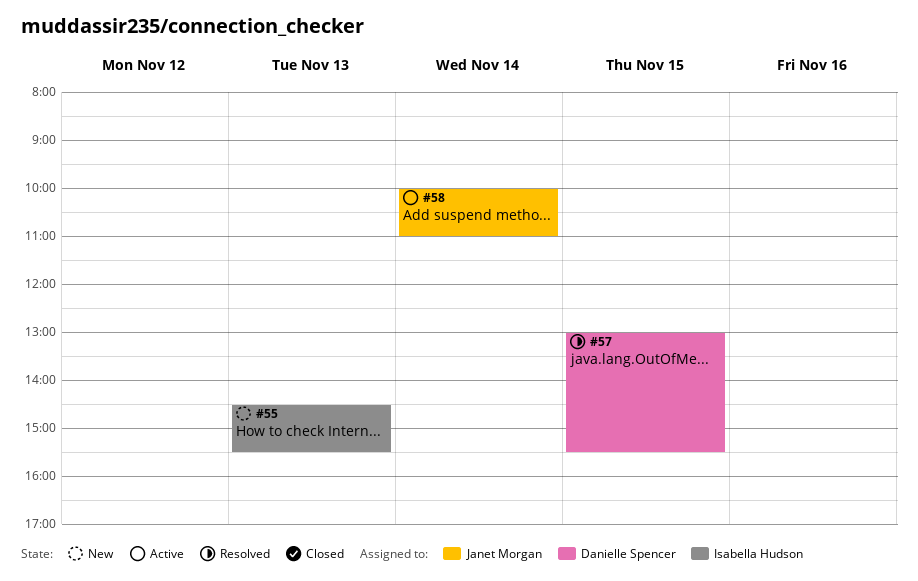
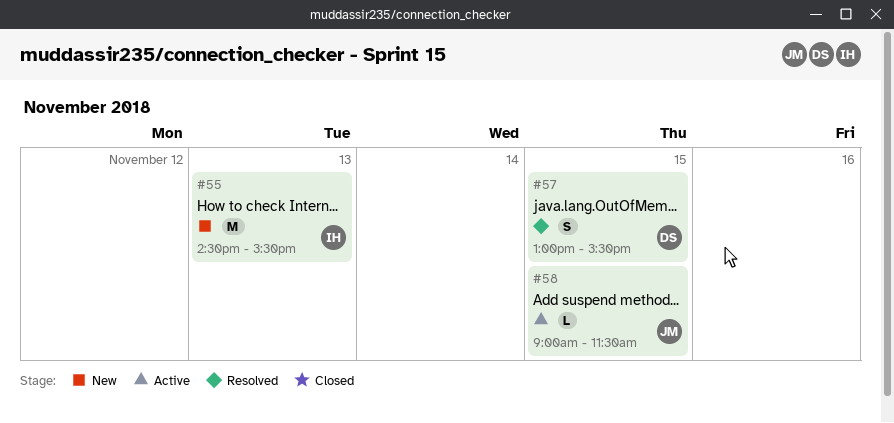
#58, day: Nov 14 -> Nov 15
#58, begins: 10:00 -> 09:00
#58, ends: 11:00 -> 11:30

